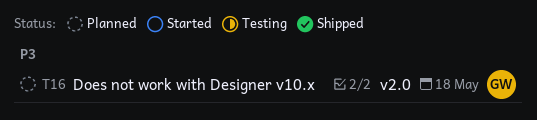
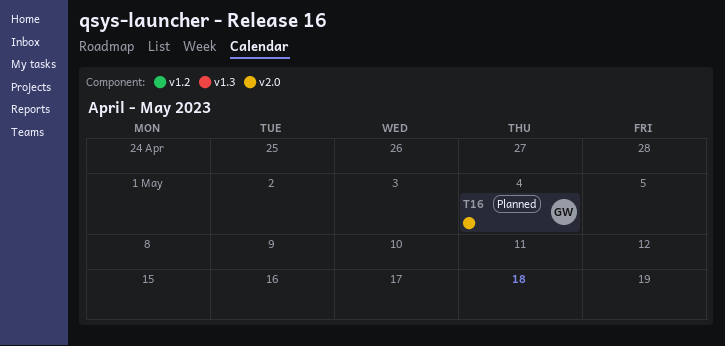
T16, due: May 18 -> May 4

